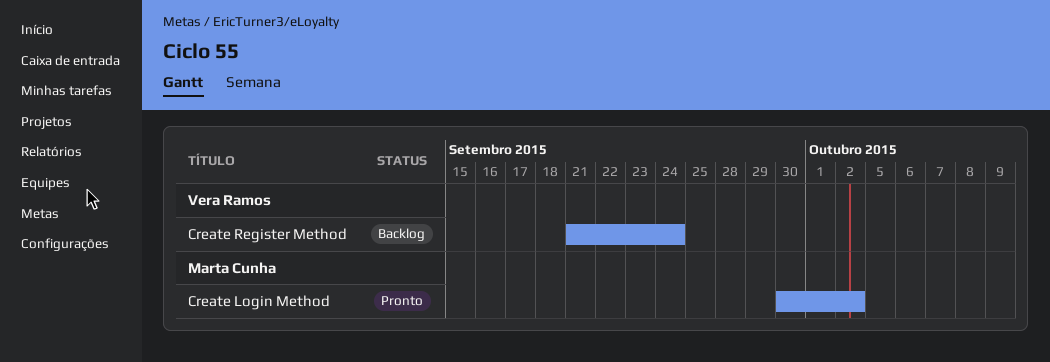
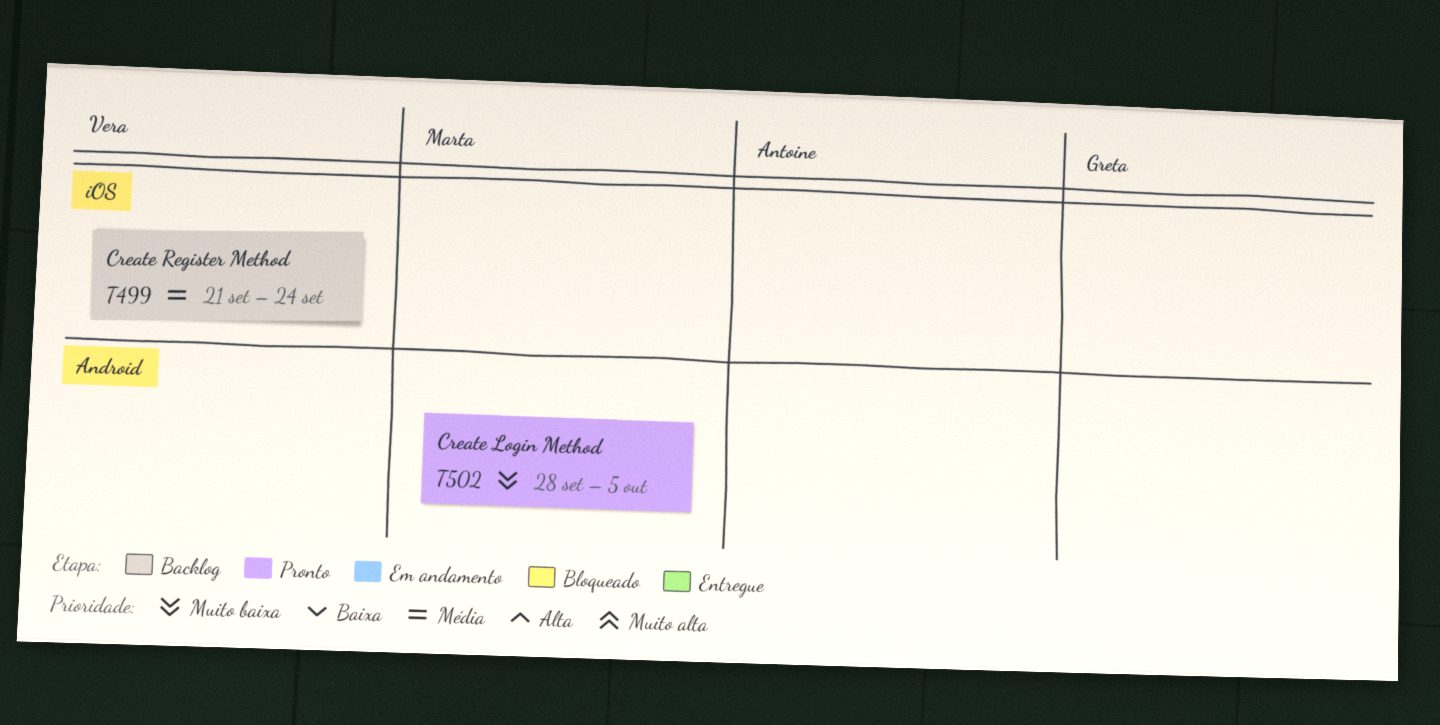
Create Login Method, start: Sep 30 -> Sep 28
Create Login Method, due: Oct 2 -> Oct 5

